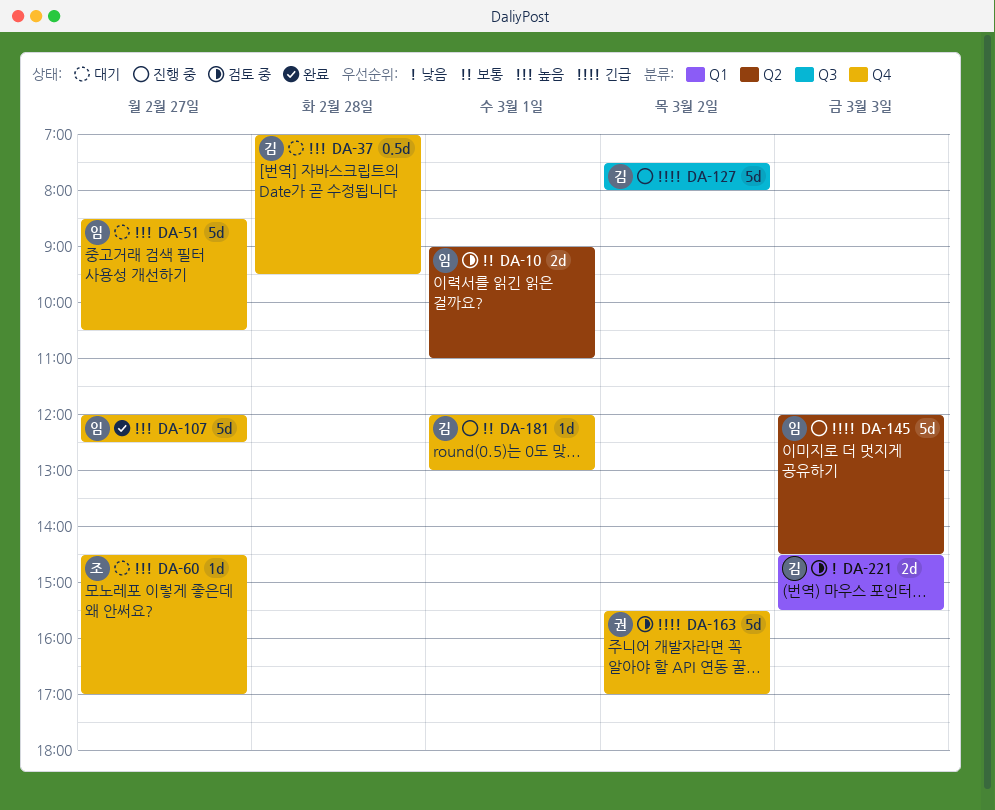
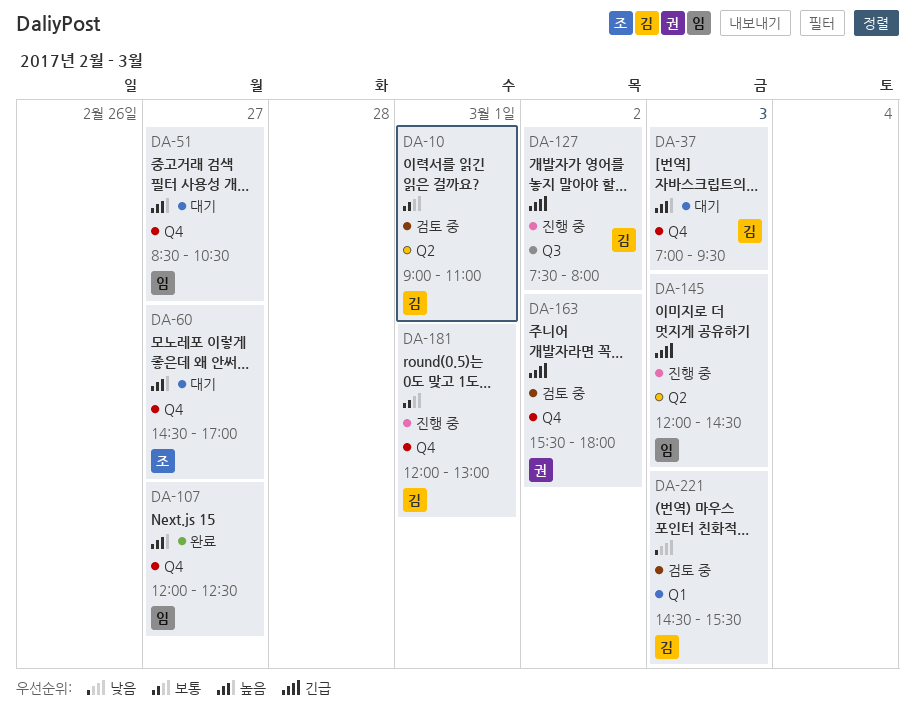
DA-10, owner: 임 -> 김
DA-37, day: Feb 28 -> Mar 3
DA-163, ends: 17:00 -> 18:00

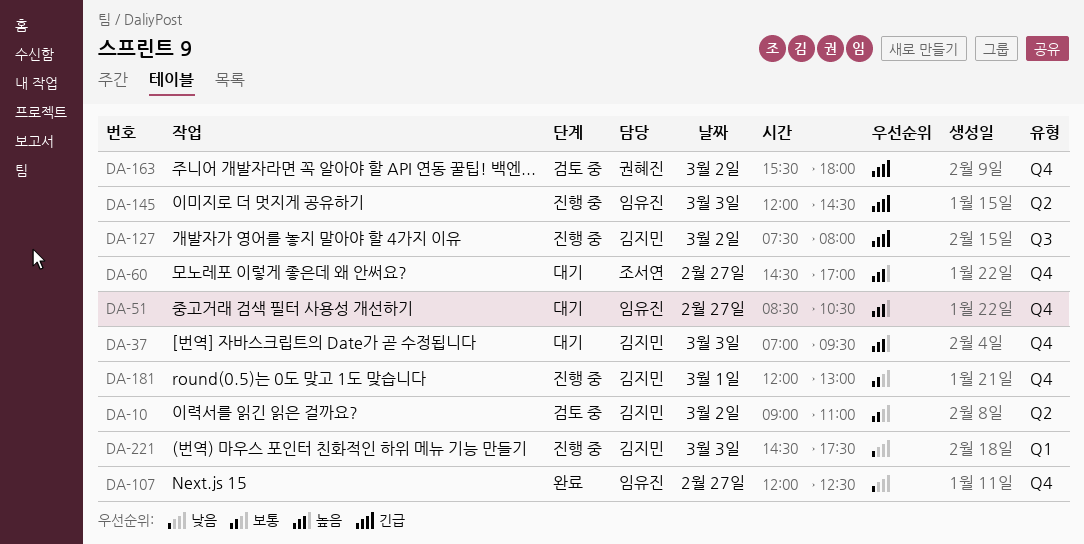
DA-10, day: Mar 1 -> Mar 2
DA-107, priority: 높음 -> 낮음
DA-221, status: 검토 중 -> 진행 중
DA-221, ends: 15:30 -> 17:30

